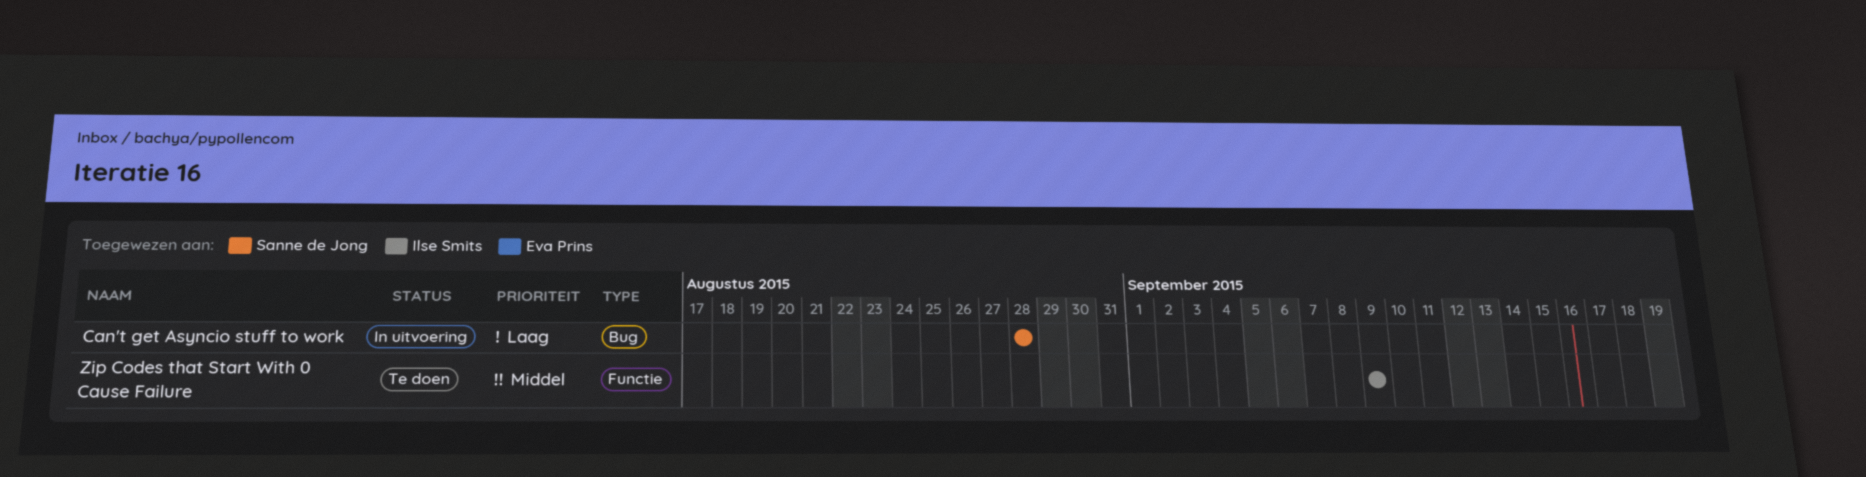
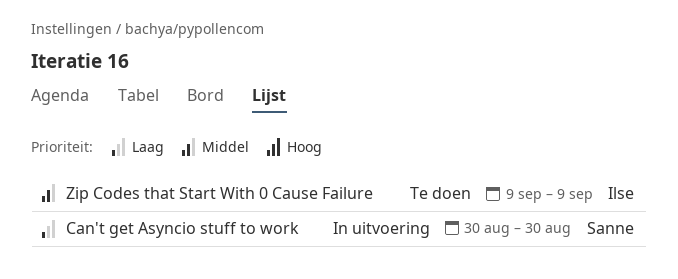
Can't get Asyncio stuff to work, start: Aug 28 -> Aug 30
Can't get Asyncio stuff to work, due: Aug 28 -> Aug 30

